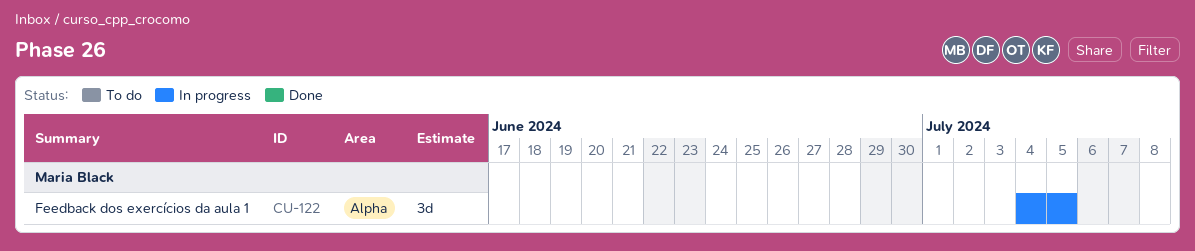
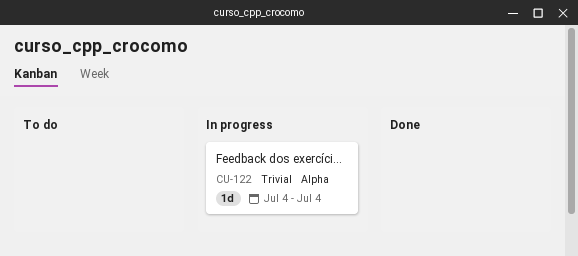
CU-122, estimate: 3d -> 1d
CU-122, due: Jul 5 -> Jul 4

